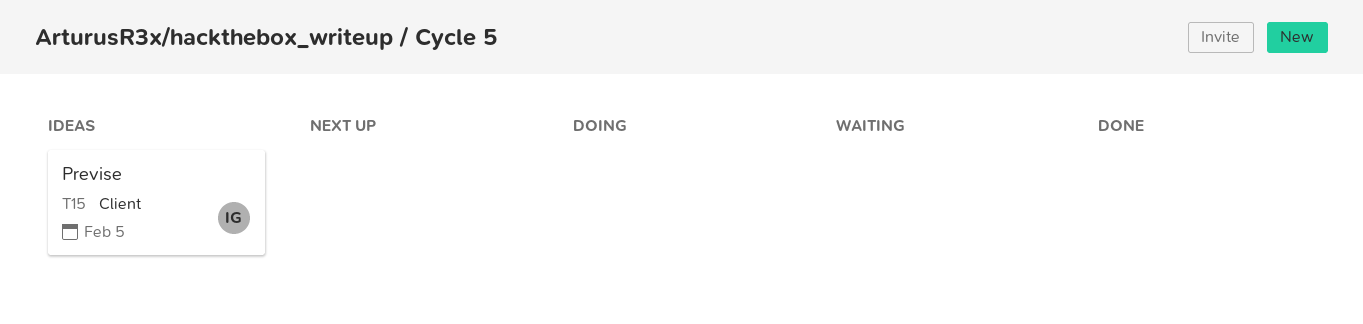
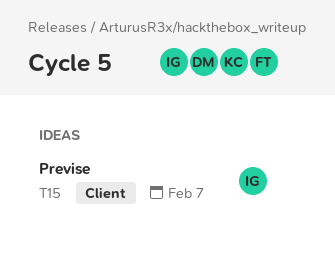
T15, due: Feb 5 -> Feb 7

